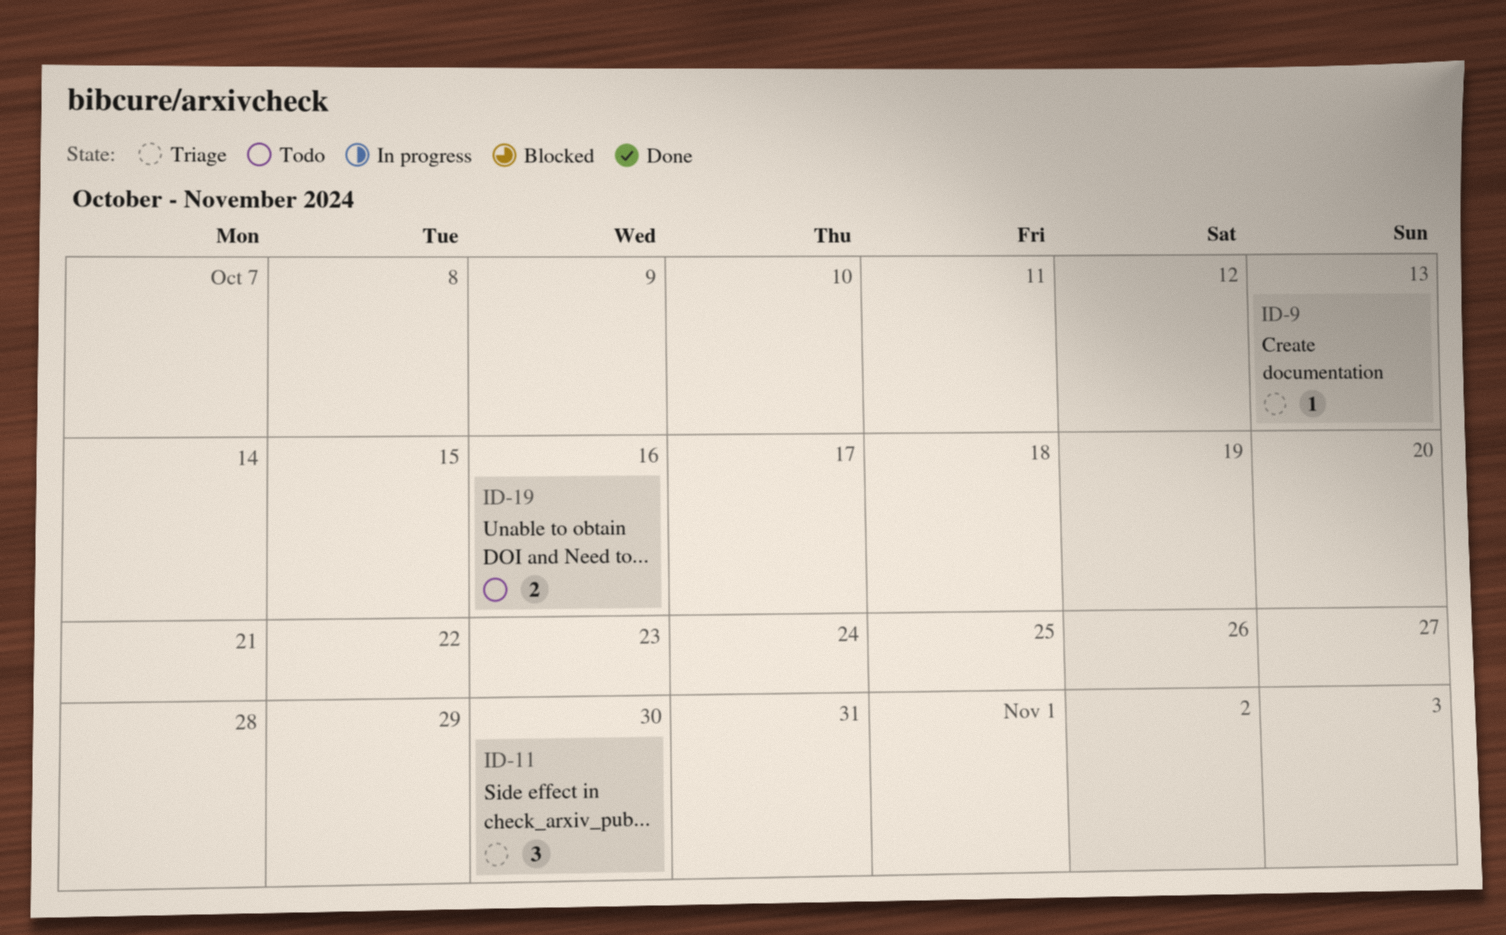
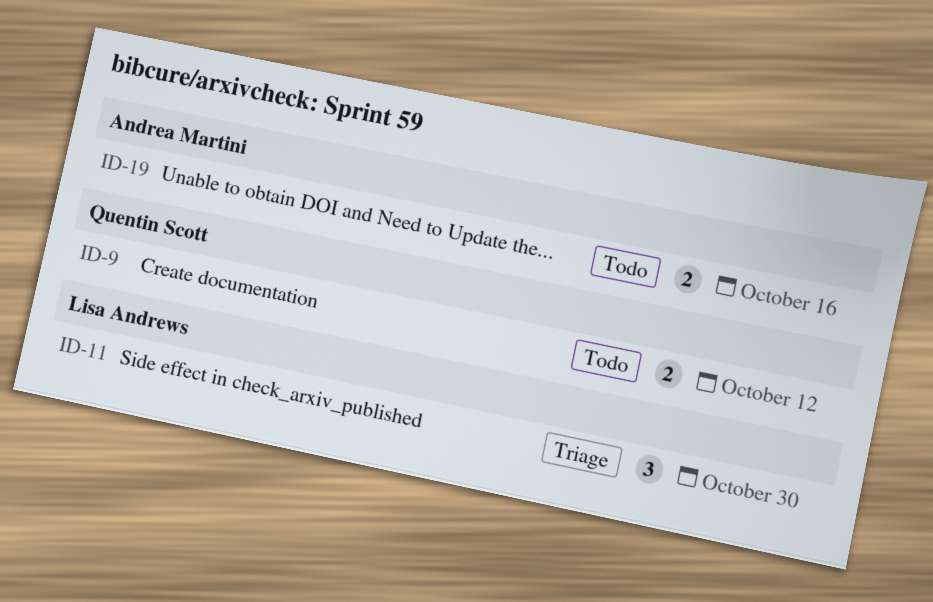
ID-9, status: Triage -> Todo
ID-9, estimate: 1 -> 2
ID-9, due: Oct 13 -> Oct 12

